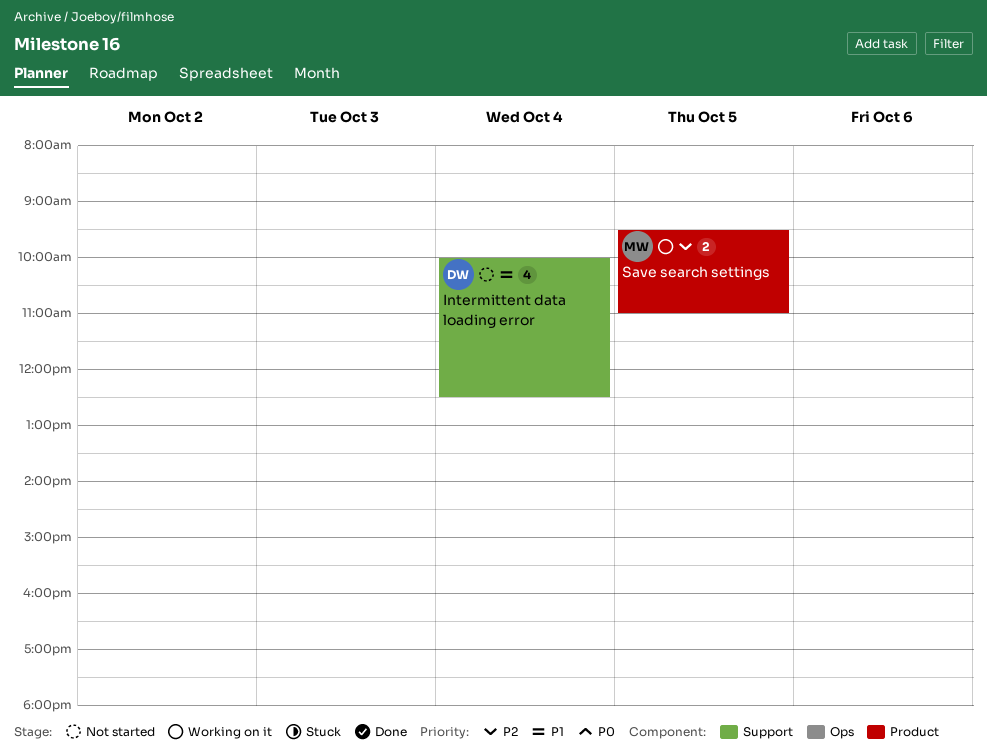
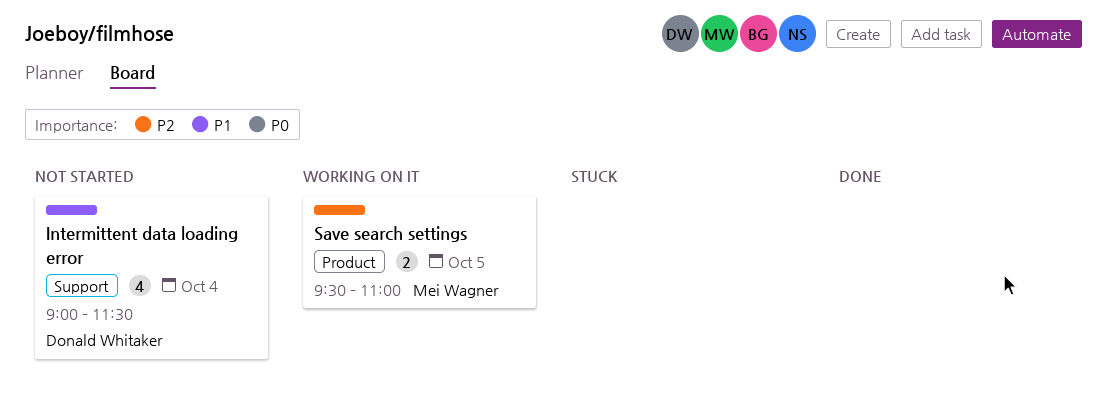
Intermittent data loading error, begins: 10:00 -> 09:00
Intermittent data loading error, ends: 12:30 -> 11:30

